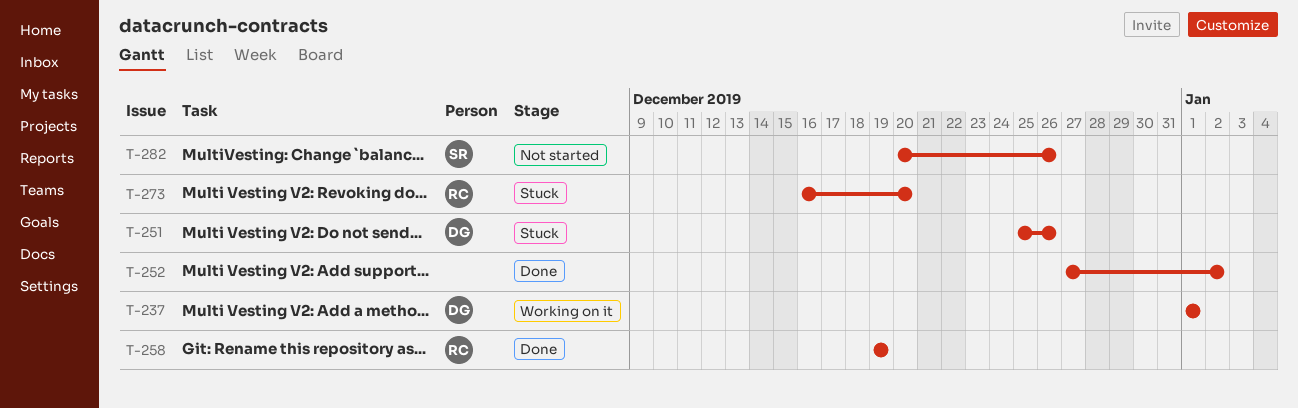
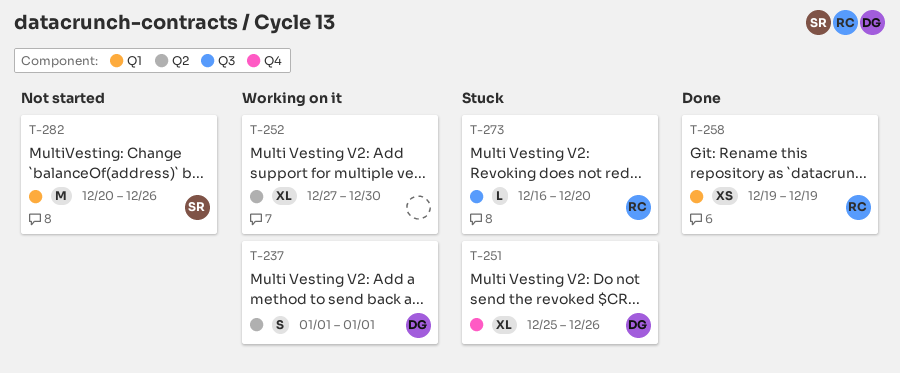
T-252, status: Done -> Working on it
T-252, due: Jan 2 -> Dec 30

